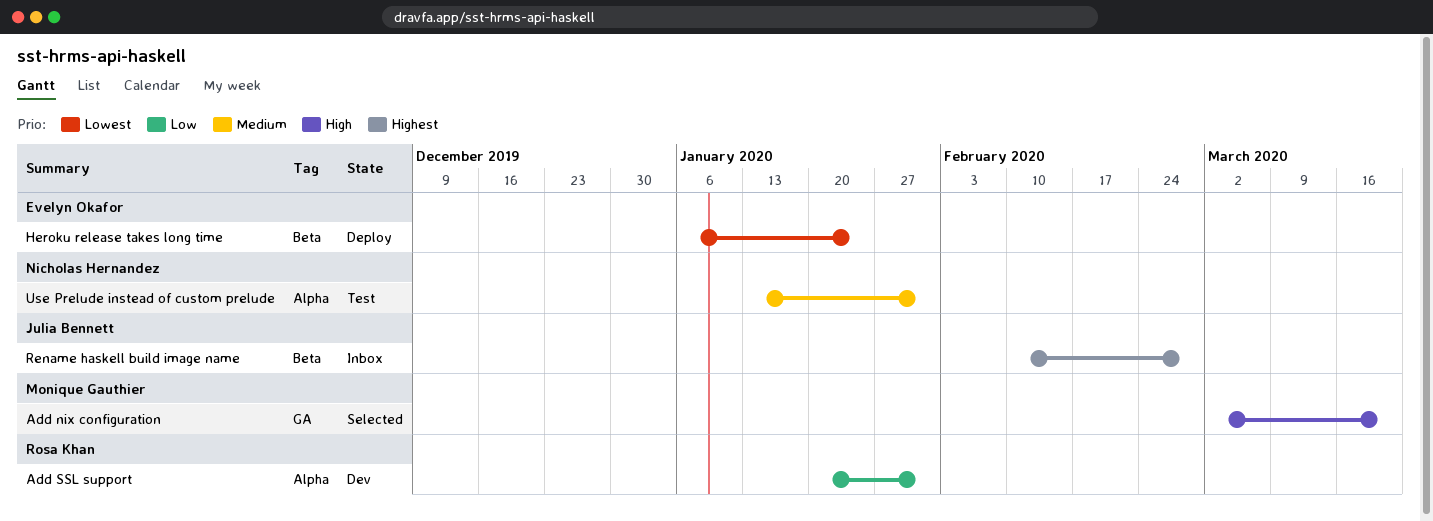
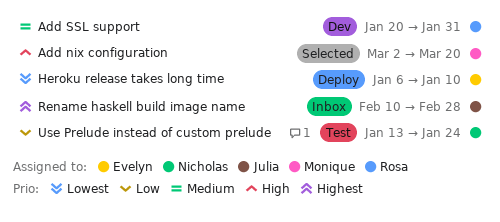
Add SSL support, priority: Low -> Medium
Heroku release takes long time, due: Jan 24 -> Jan 10
Use Prelude instead of custom prelude, priority: Medium -> Low
Use Prelude instead of custom prelude, due: Jan 31 -> Jan 24

